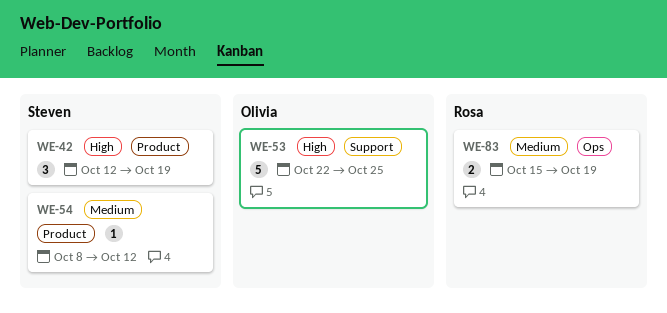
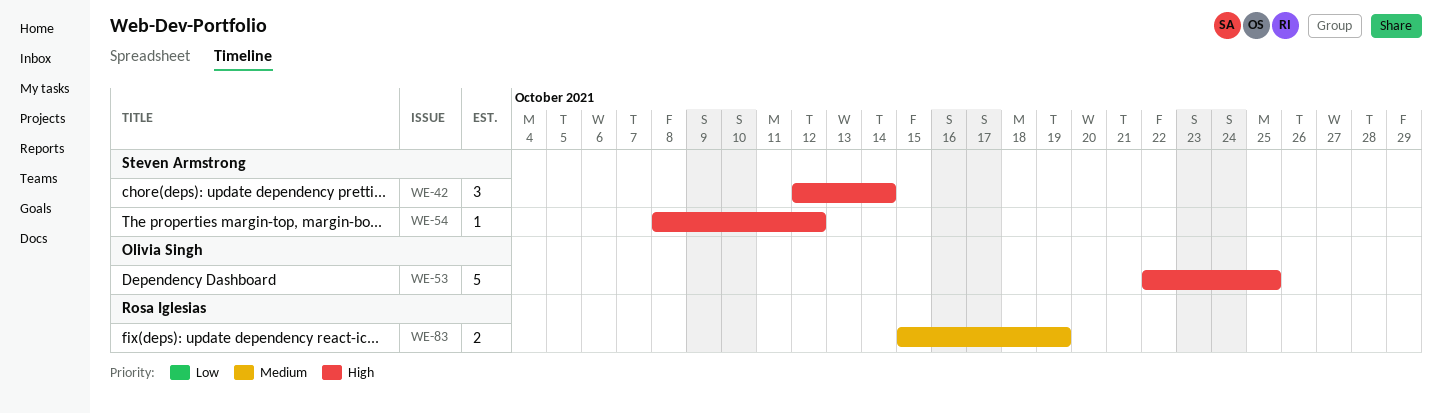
WE-42, due: Oct 19 -> Oct 14
WE-54, priority: Medium -> High

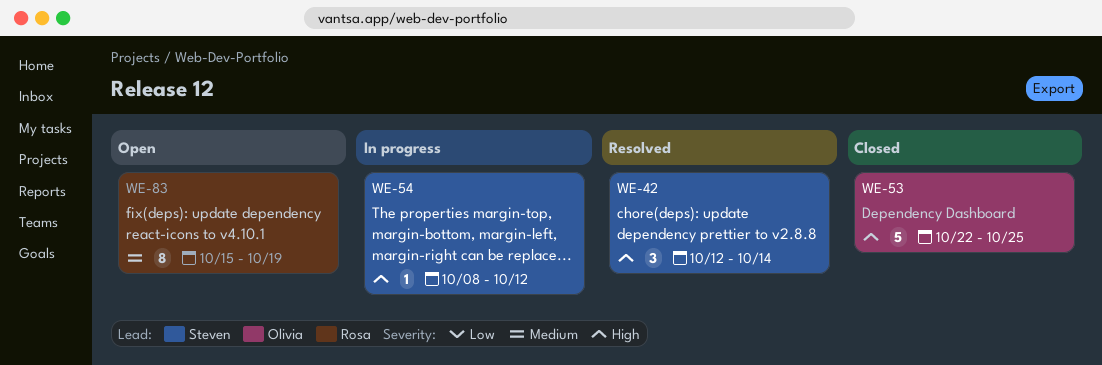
WE-83, estimate: 2 -> 8

